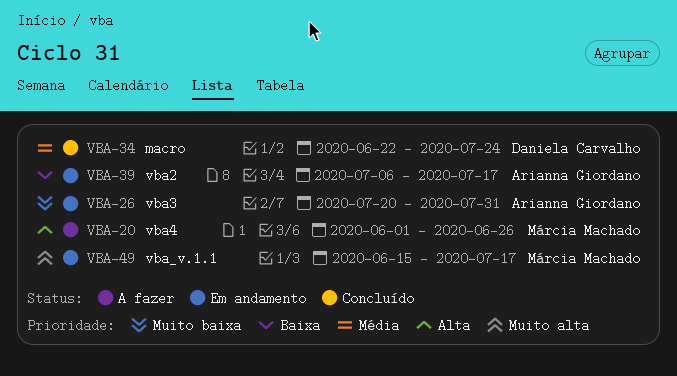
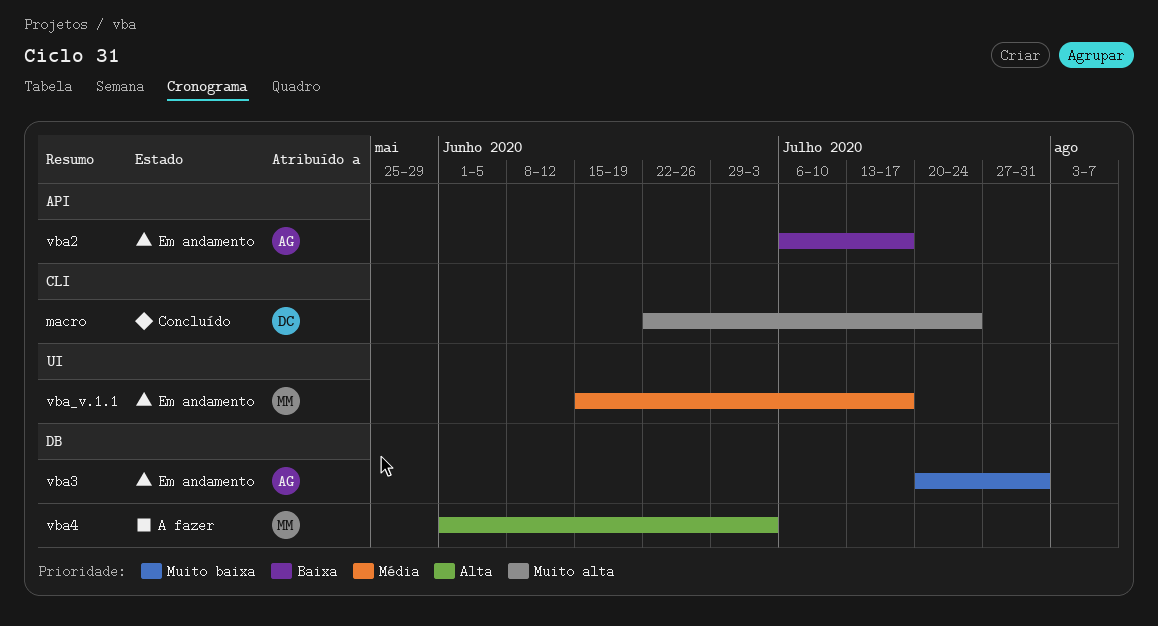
macro, priority: Média -> Muito alta
vba4, due: Jun 26 -> Jul 3
vba_v.1.1, priority: Muito alta -> Média

